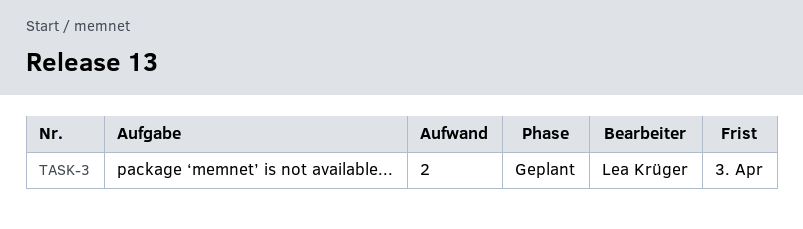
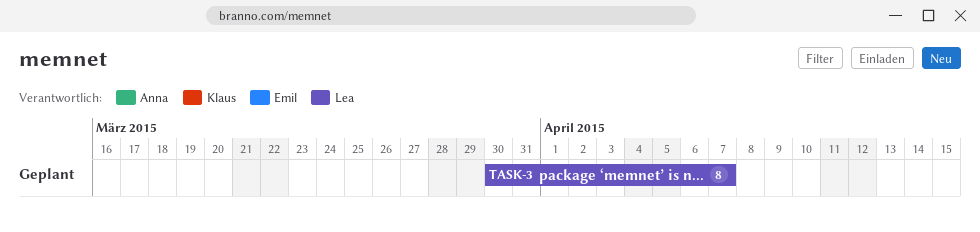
TASK-3, estimate: 2 -> 8
TASK-3, due: Apr 3 -> Apr 7

